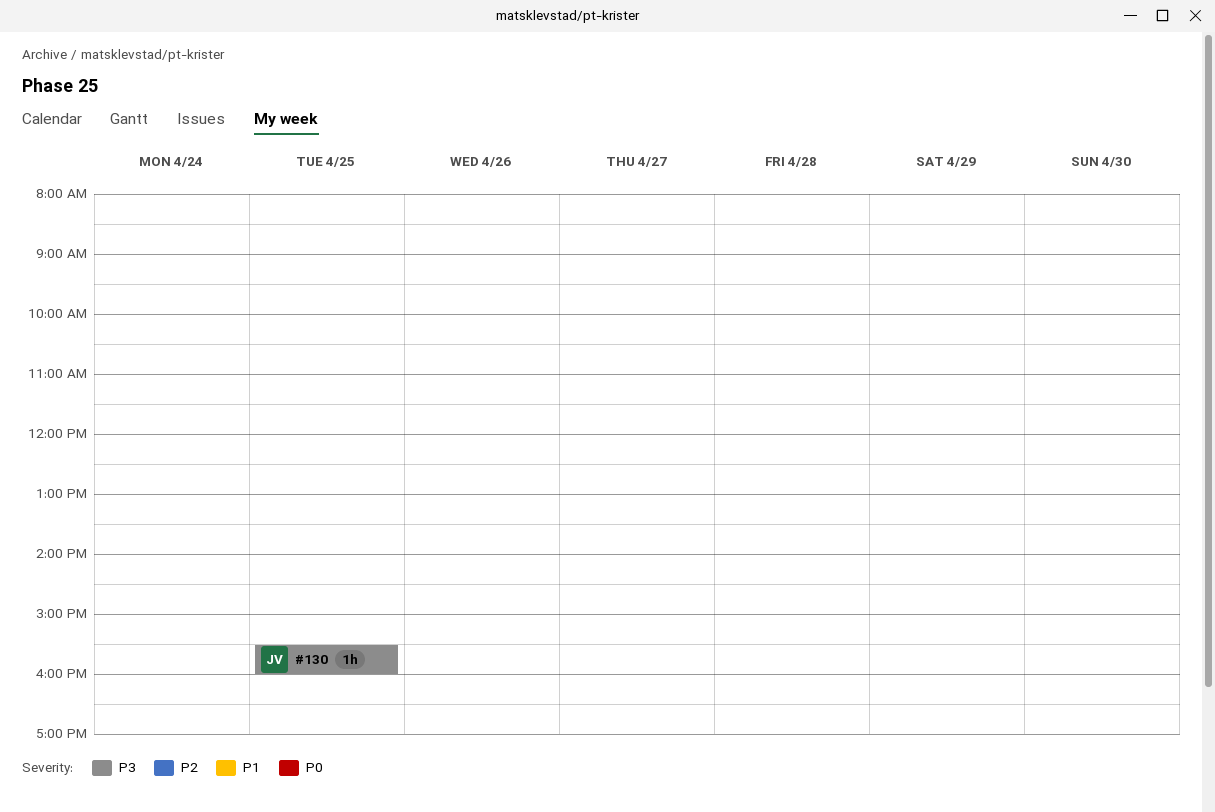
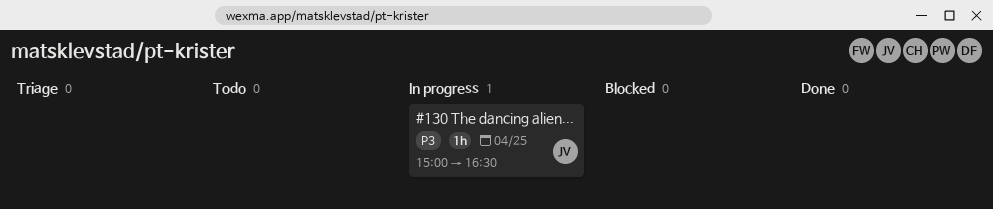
#130, begins: 15:30 -> 15:00
#130, ends: 16:00 -> 16:30

